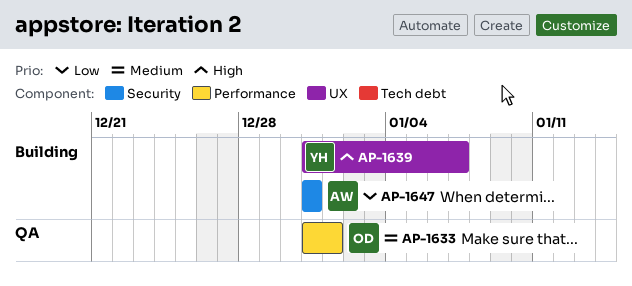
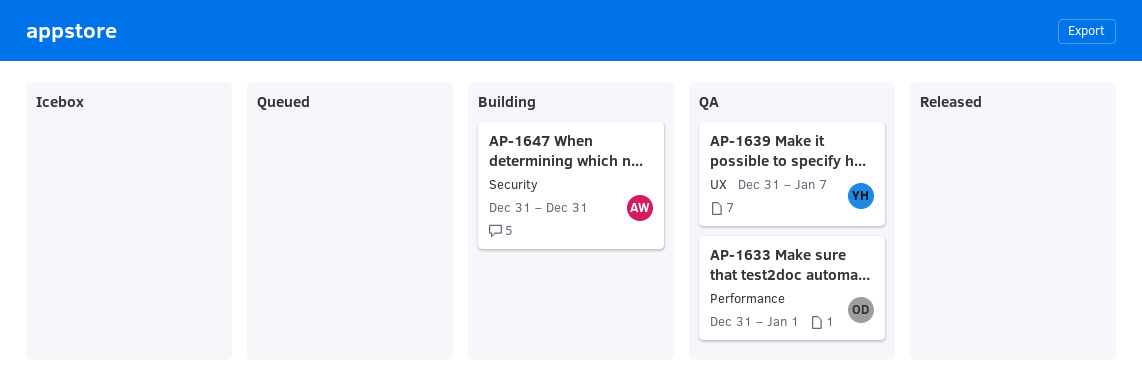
AP-1639, status: Building -> QA

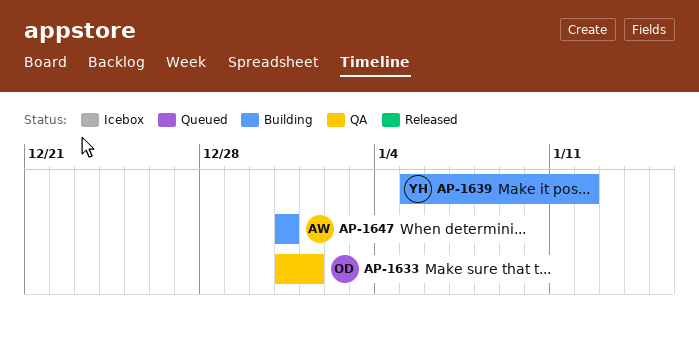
AP-1639, status: QA -> Building
AP-1639, start: Dec 31 -> Jan 5
AP-1639, due: Jan 7 -> Jan 12

